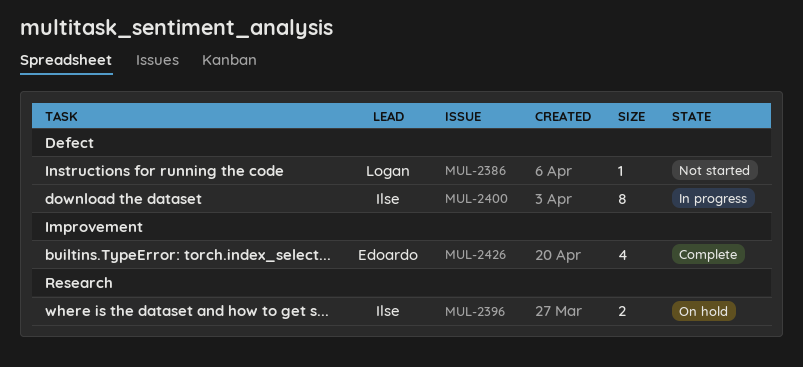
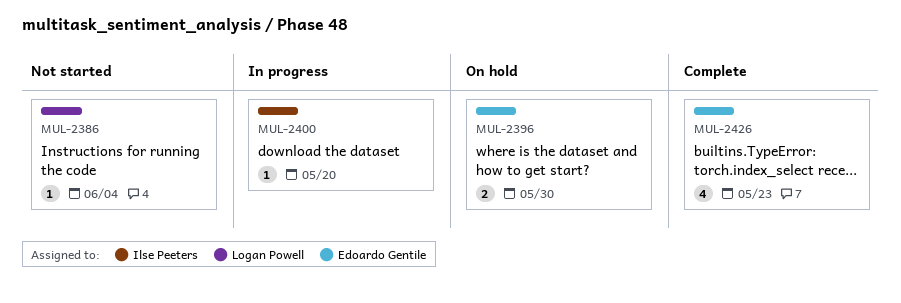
MUL-2396, owner: Ilse Peeters -> Edoardo Gentile
MUL-2400, estimate: 8 -> 1

